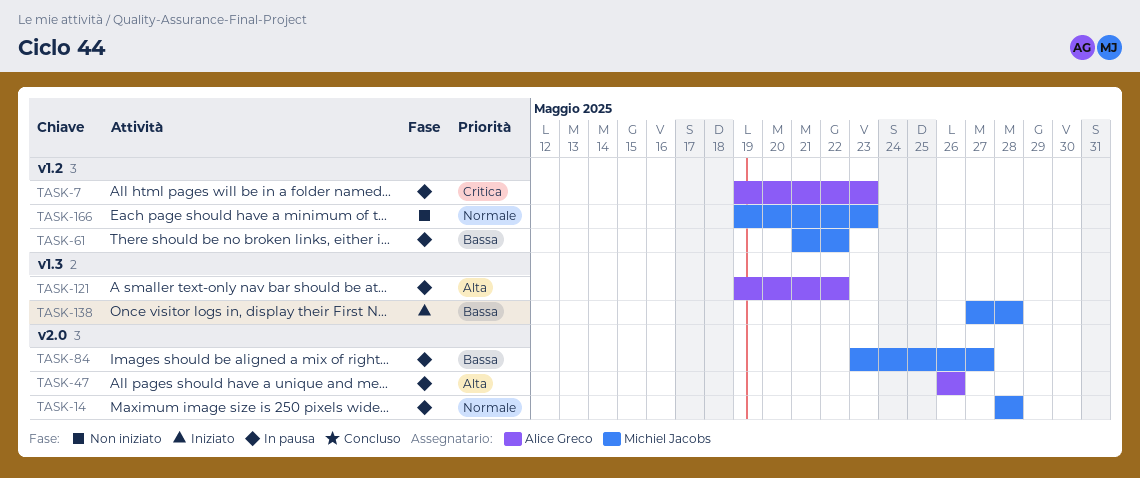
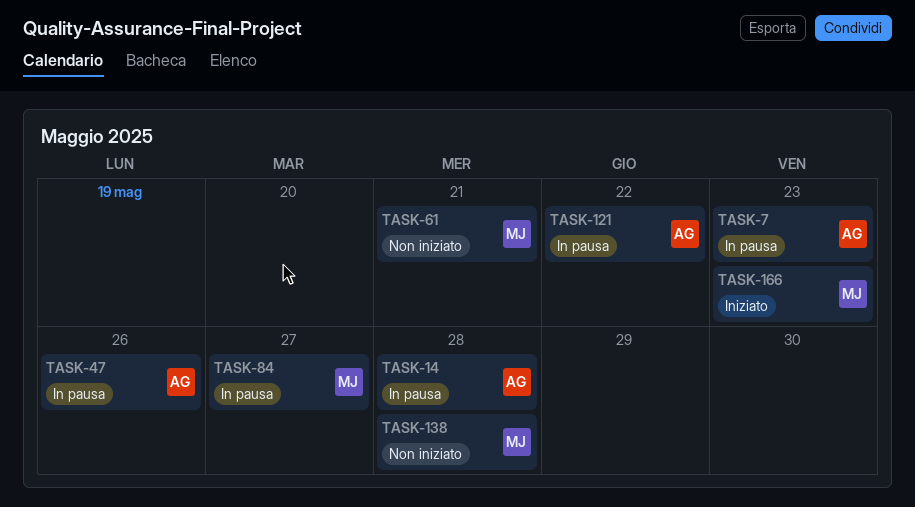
TASK-14, owner: Michiel Jacobs -> Alice Greco
TASK-61, status: In pausa -> Non iniziato
TASK-61, due: May 22 -> May 21
TASK-138, status: Iniziato -> Non iniziato
TASK-166, status: Non iniziato -> Iniziato

